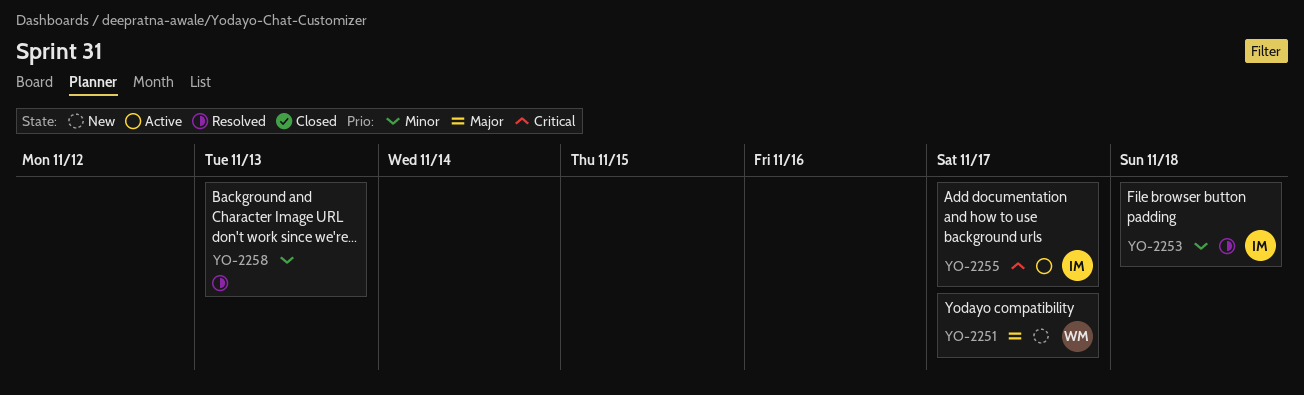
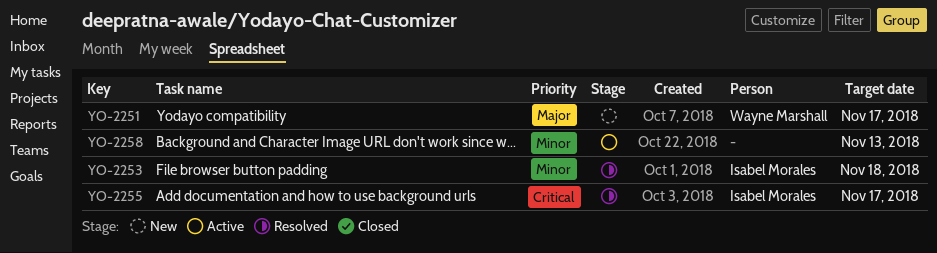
YO-2255, status: Active -> Resolved
YO-2258, status: Resolved -> Active

